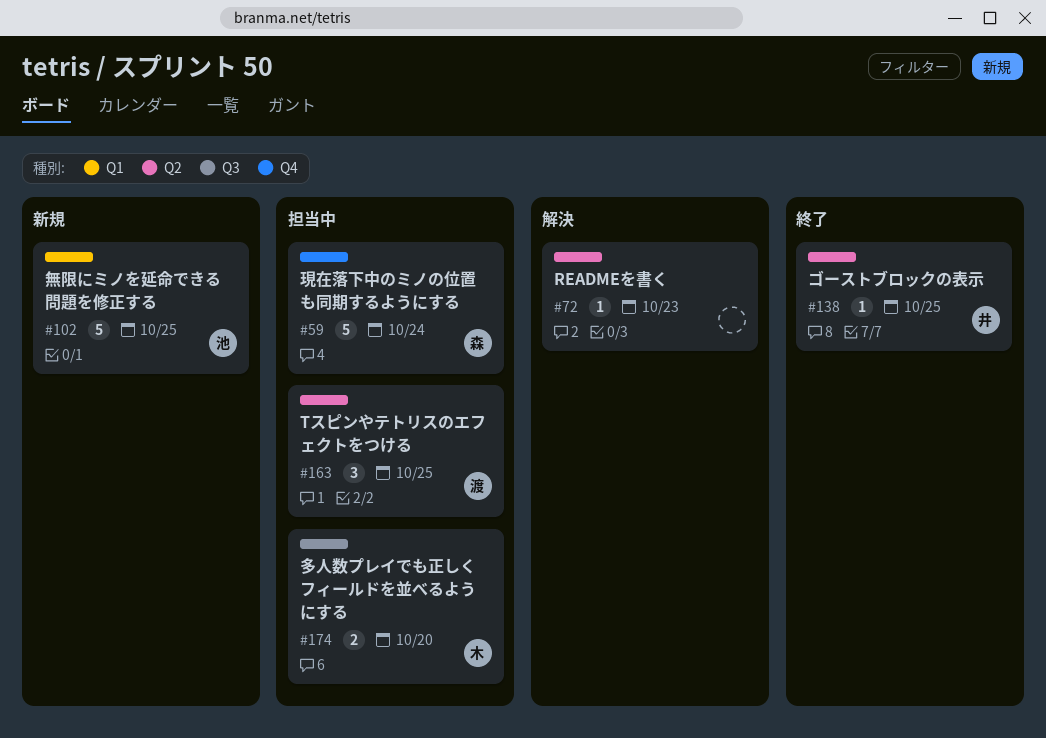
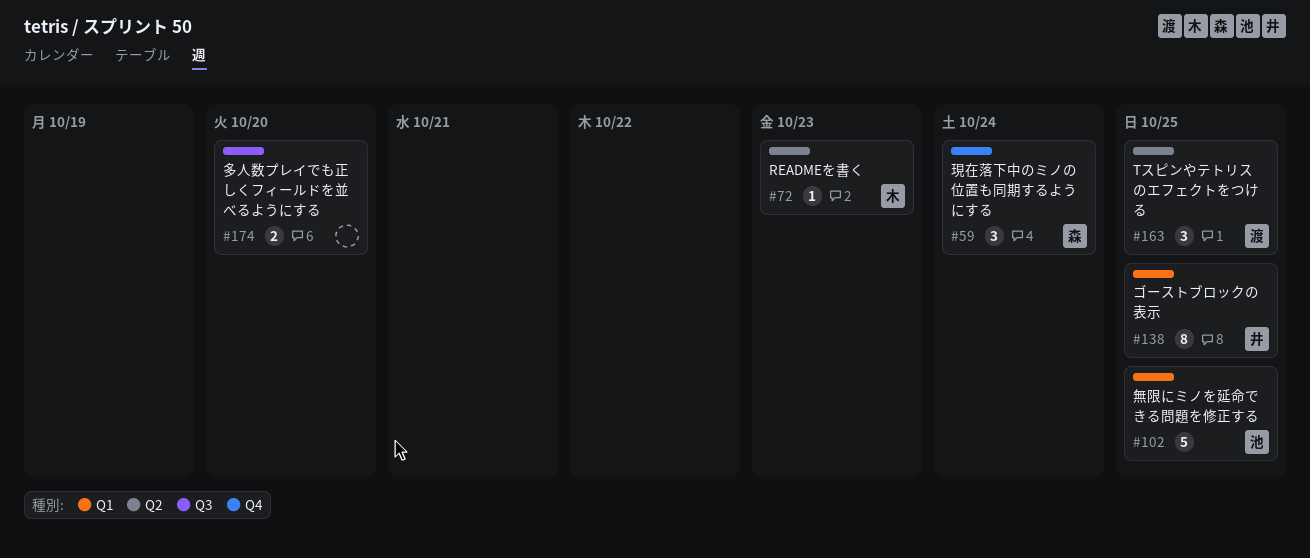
#59, estimate: 5 -> 3
#72, owner: none -> 木
#138, label: Q2 -> Q1
#138, estimate: 1 -> 8
#174, owner: 木 -> none

